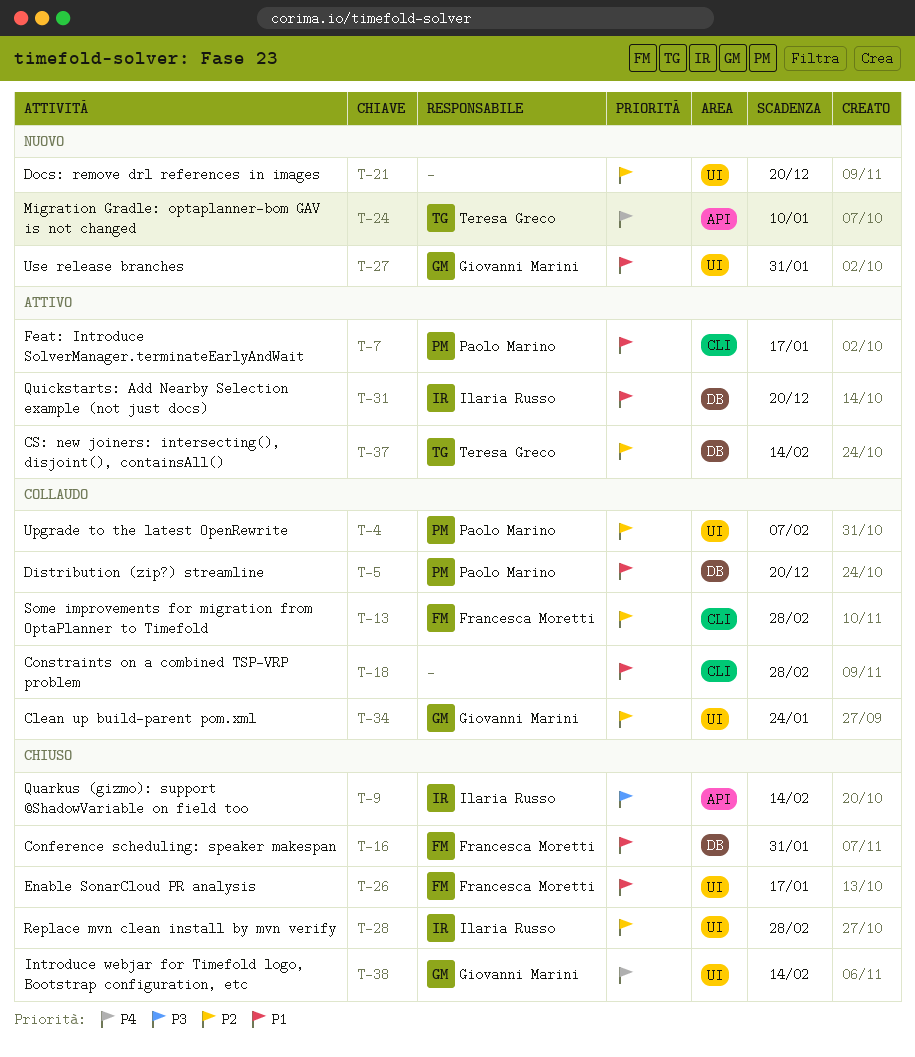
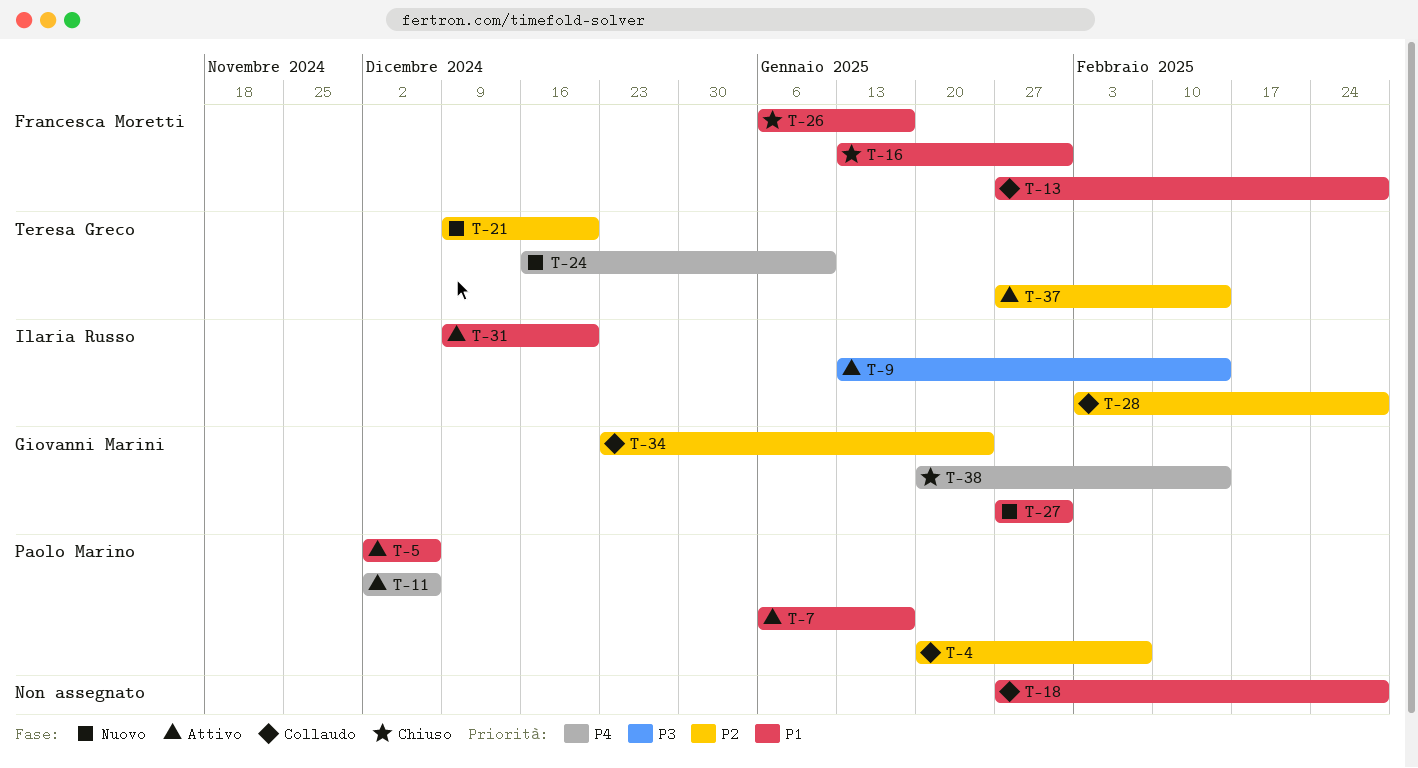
T-5, status: Collaudo -> Attivo
T-5, due: Dec 20 -> Dec 6
T-9, status: Chiuso -> Attivo
T-11: none -> present
T-13, priority: P2 -> P1
T-21, owner: none -> Teresa Greco
T-28, status: Chiuso -> Collaudo

